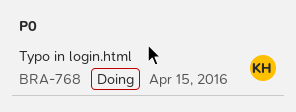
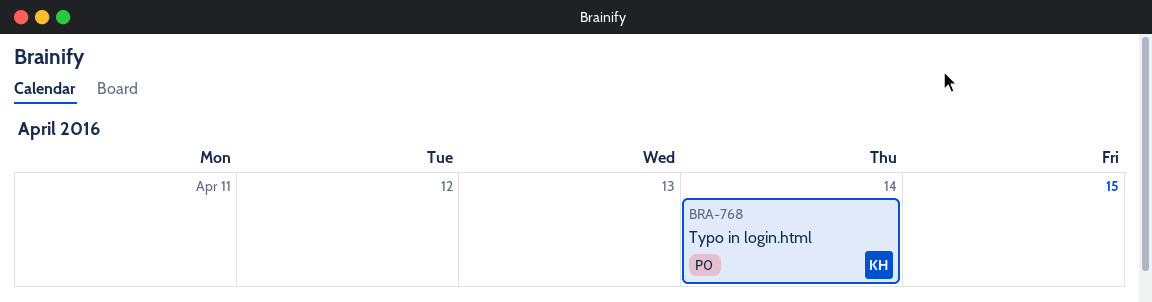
BRA-768, due: Apr 15 -> Apr 14

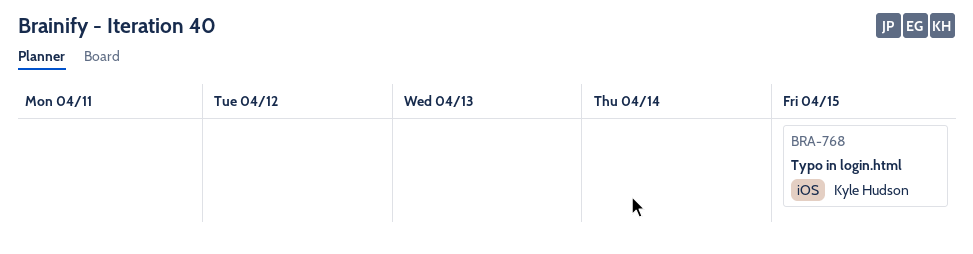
BRA-768, due: Apr 14 -> Apr 15

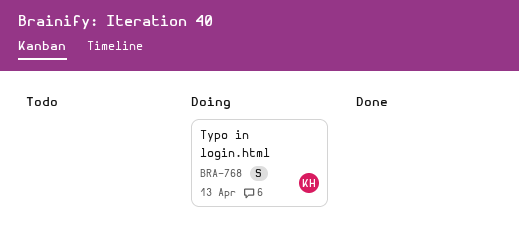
BRA-768, due: Apr 15 -> Apr 13

